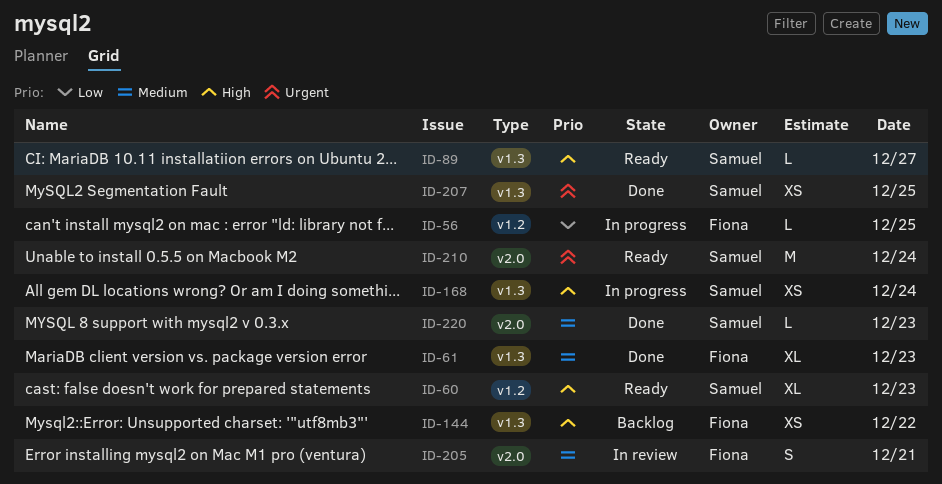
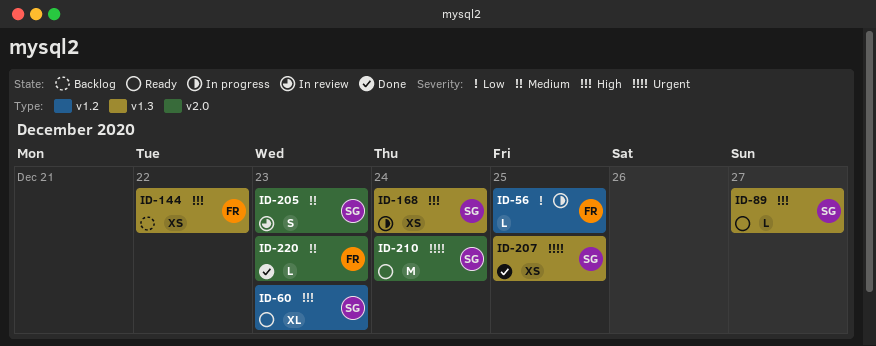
ID-61: present -> none
ID-205, owner: Fiona -> Samuel
ID-205, day: Dec 21 -> Dec 23
ID-220, owner: Samuel -> Fiona

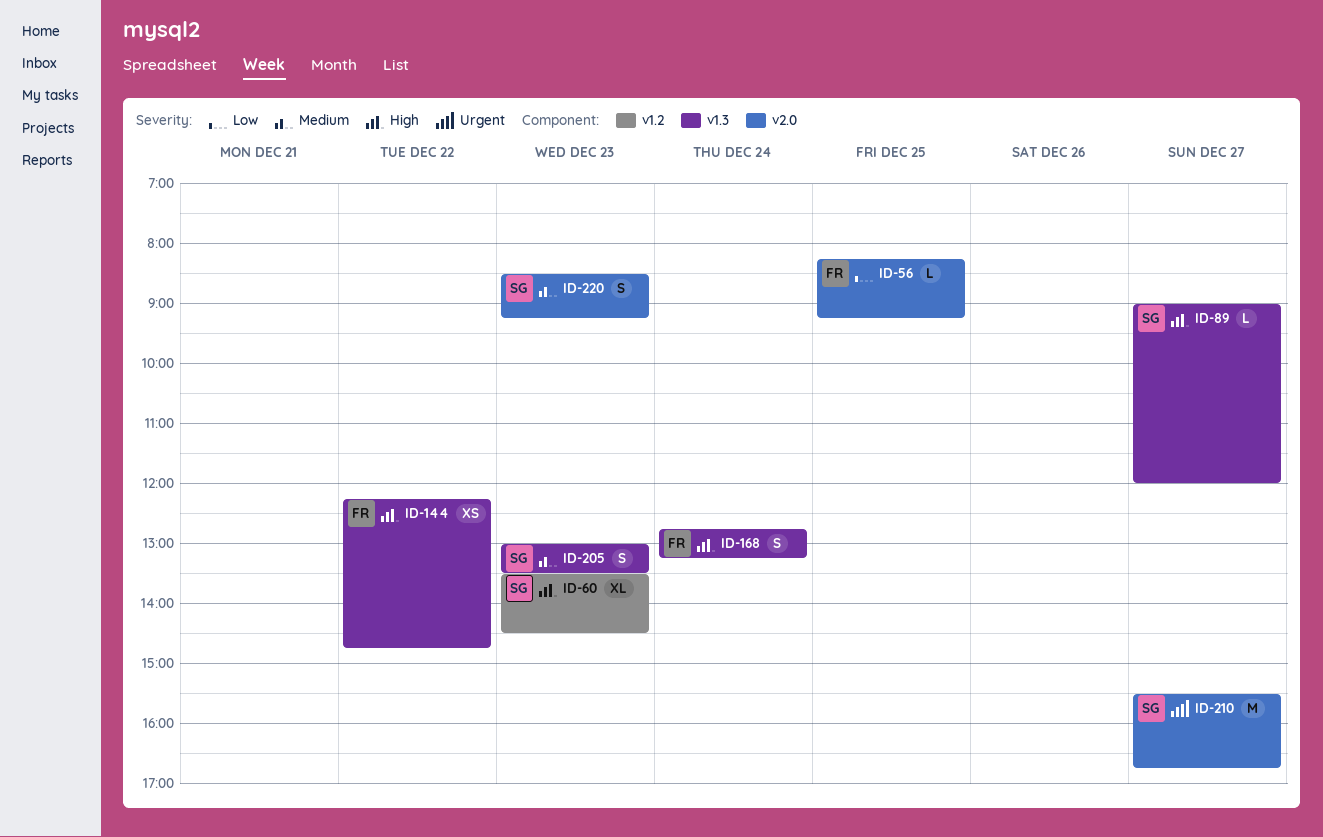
ID-56, label: v1.2 -> v2.0
ID-168, owner: SG -> FR
ID-168, estimate: XS -> S
ID-205, label: v2.0 -> v1.3
ID-207: present -> none
ID-210, day: Dec 24 -> Dec 27
ID-220, owner: FR -> SG
ID-220, estimate: L -> S

